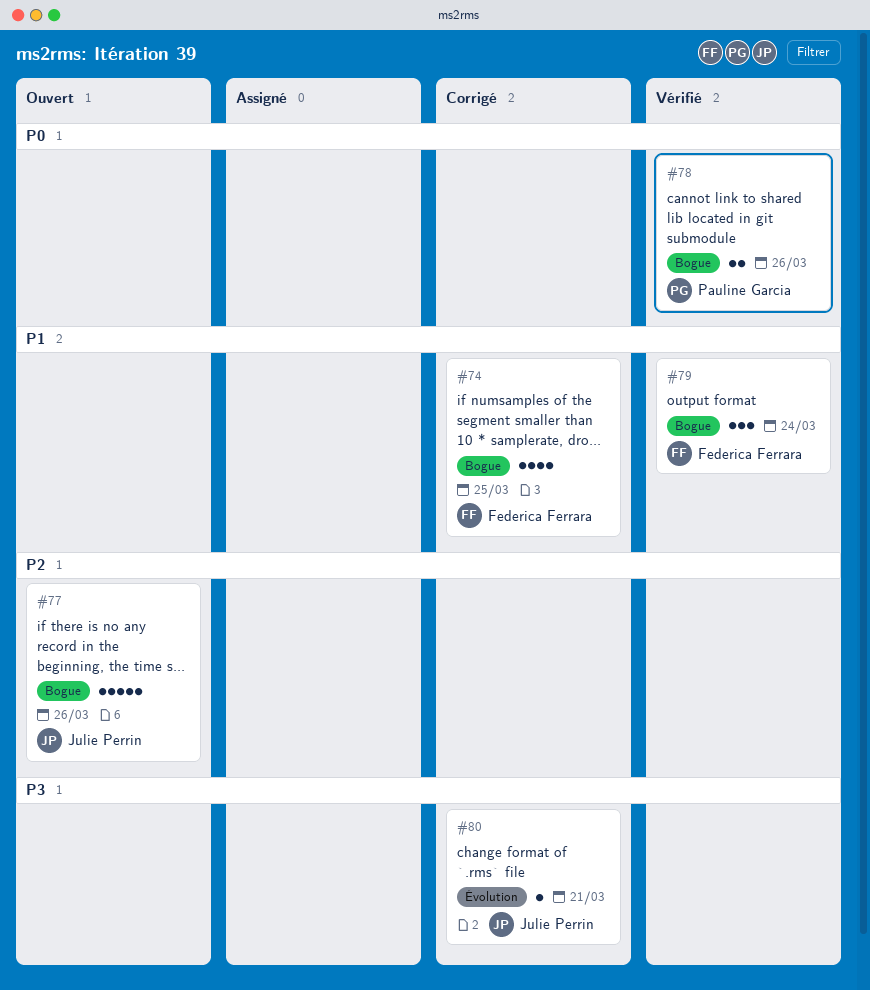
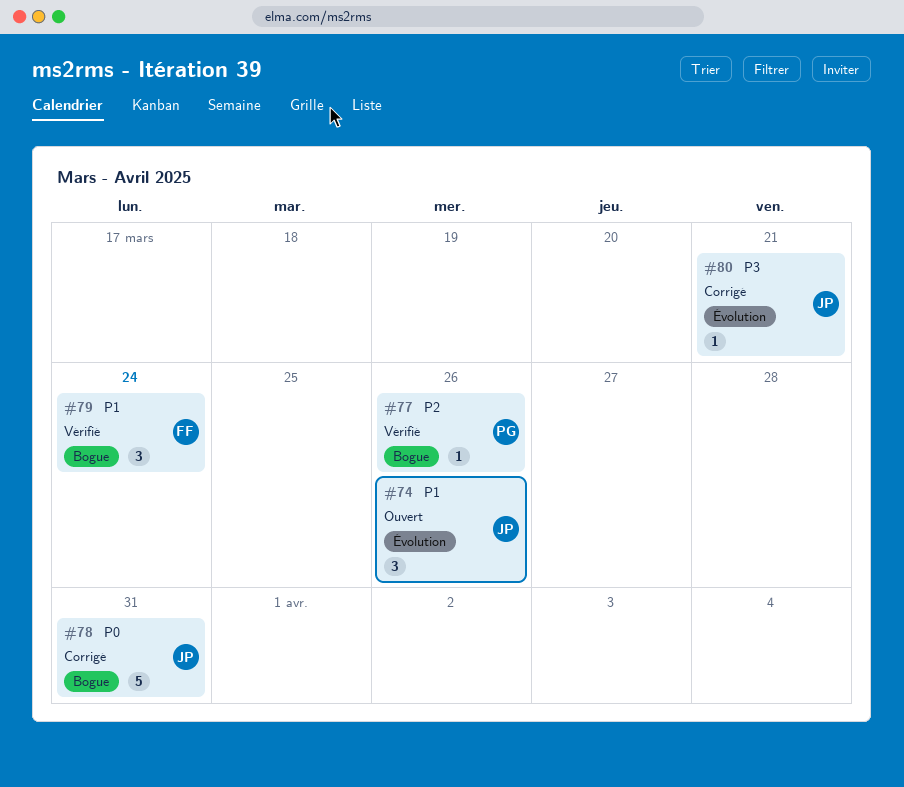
#74, status: Corrigé -> Ouvert
#74, owner: Federica Ferrara -> Julie Perrin
#74, label: Bogue -> Évolution
#74, estimate: 4 -> 3
#74, due: Mar 25 -> Mar 26
#77, status: Ouvert -> Vérifié
#77, owner: Julie Perrin -> Pauline Garcia
#77, estimate: 5 -> 1
#78, status: Vérifié -> Corrigé
#78, owner: Pauline Garcia -> Julie Perrin
#78, estimate: 2 -> 5
#78, due: Mar 26 -> Mar 31

